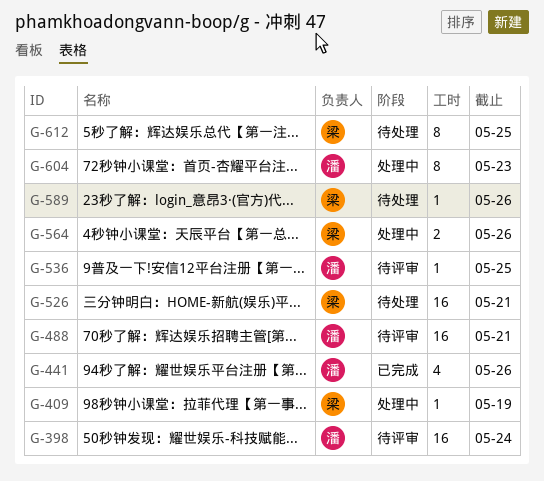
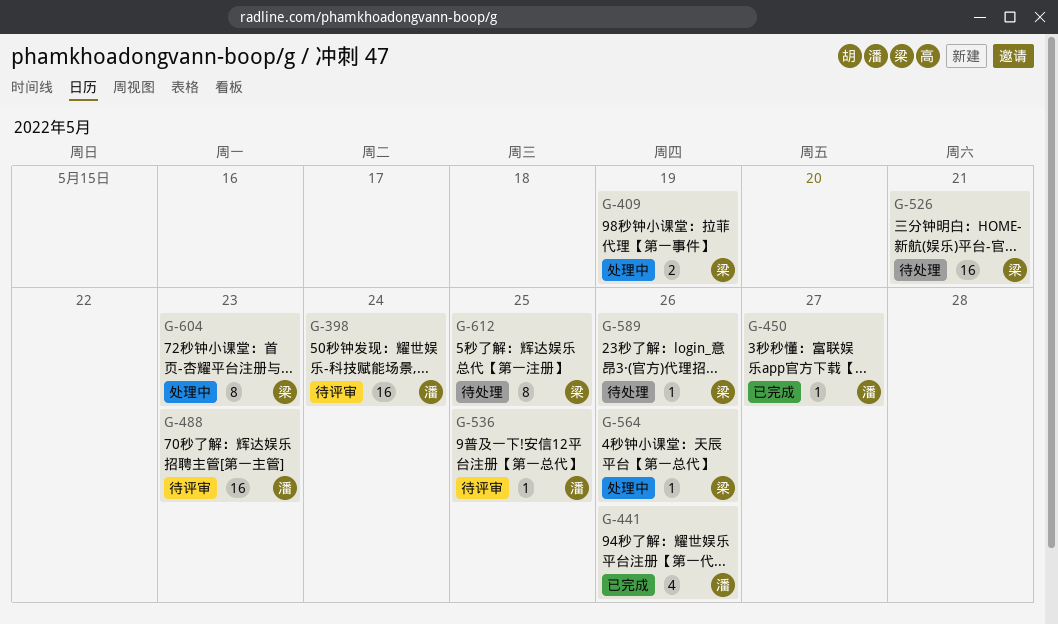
G-409, estimate: 1 -> 2
G-450: none -> present
G-488, due: May 21 -> May 23
G-564, estimate: 2 -> 1
G-604, owner: 潘 -> 梁

